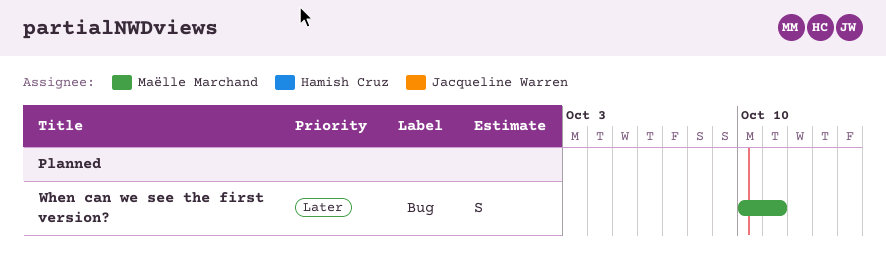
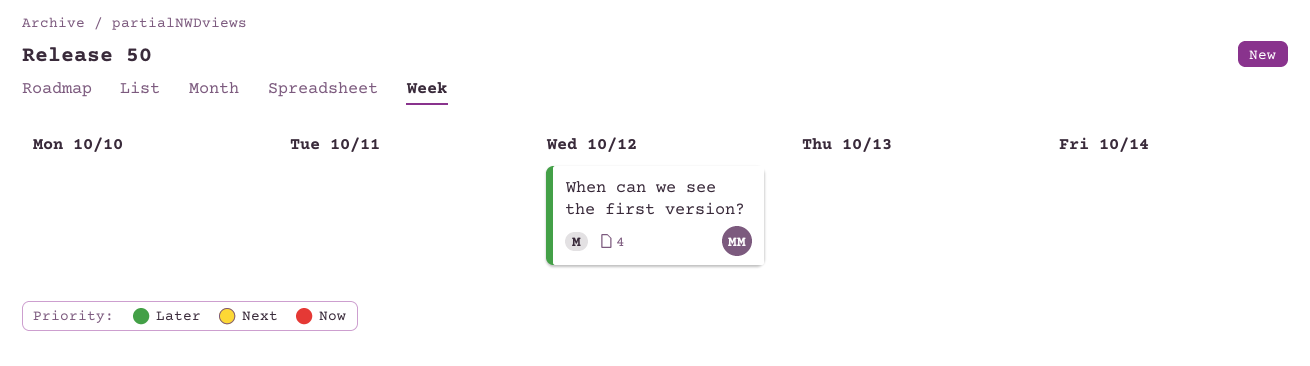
When can we see the first version?, estimate: S -> M
When can we see the first version?, due: Oct 11 -> Oct 12

